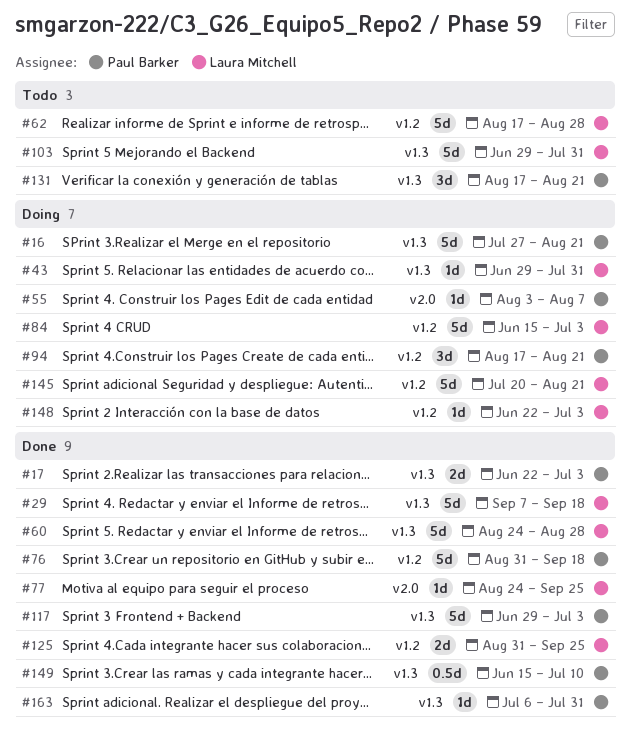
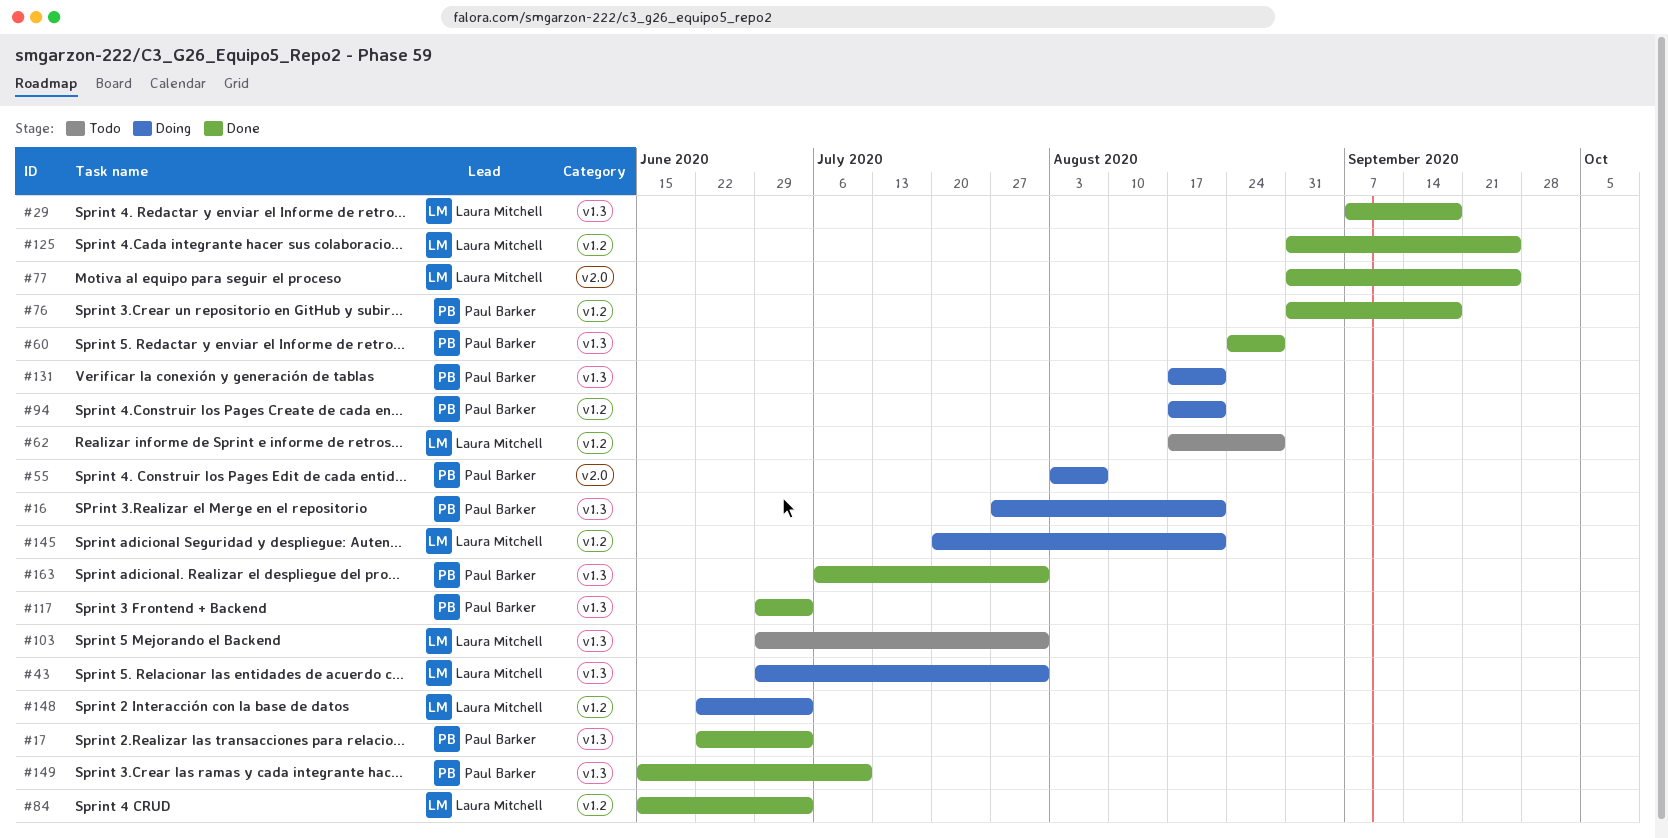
#60, owner: Laura Mitchell -> Paul Barker
#77, start: Aug 24 -> Aug 31
#84, status: Doing -> Done
#131, status: Todo -> Doing

